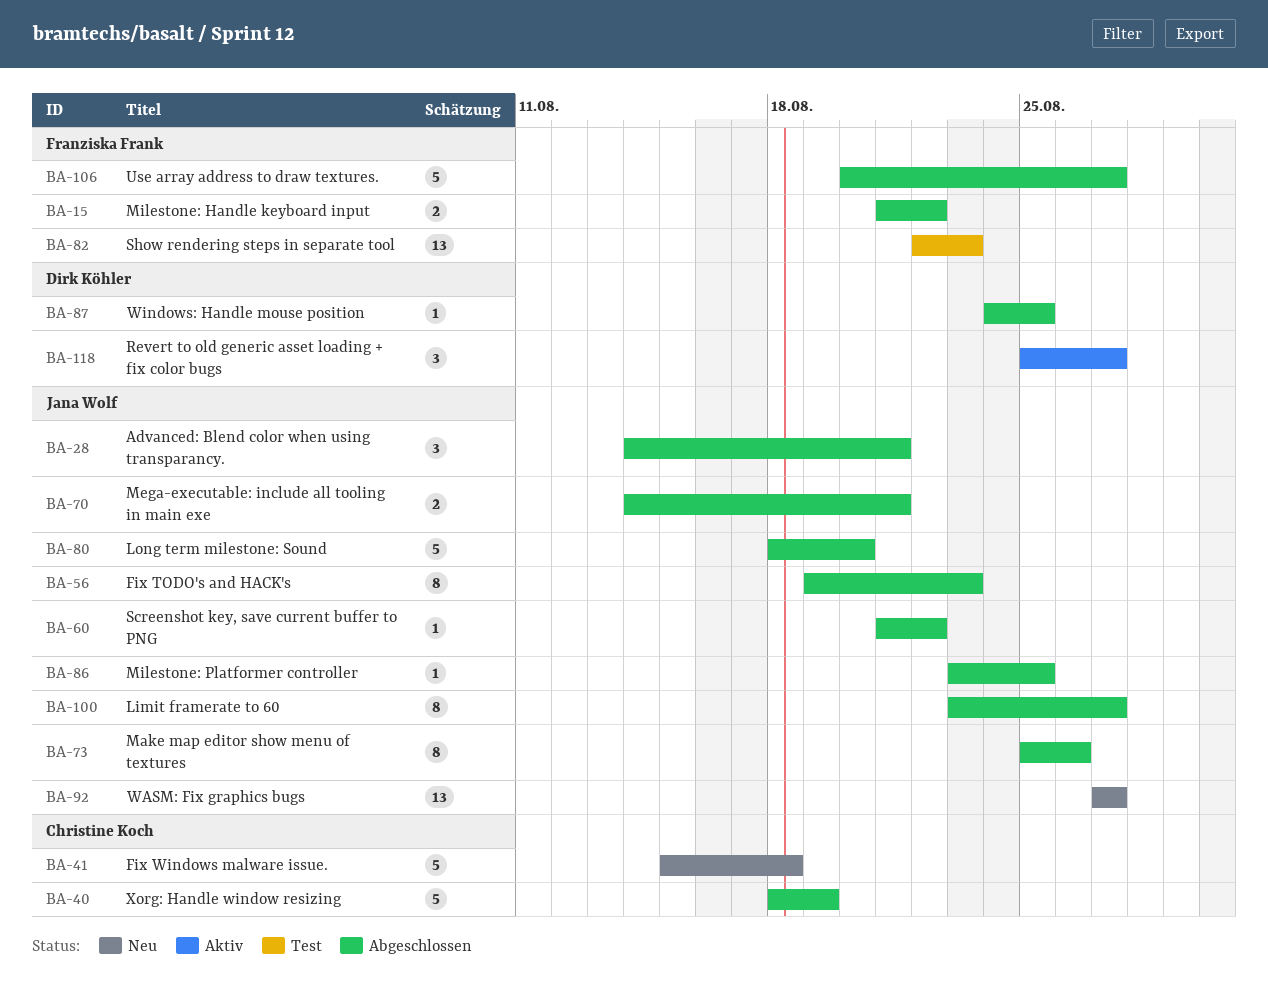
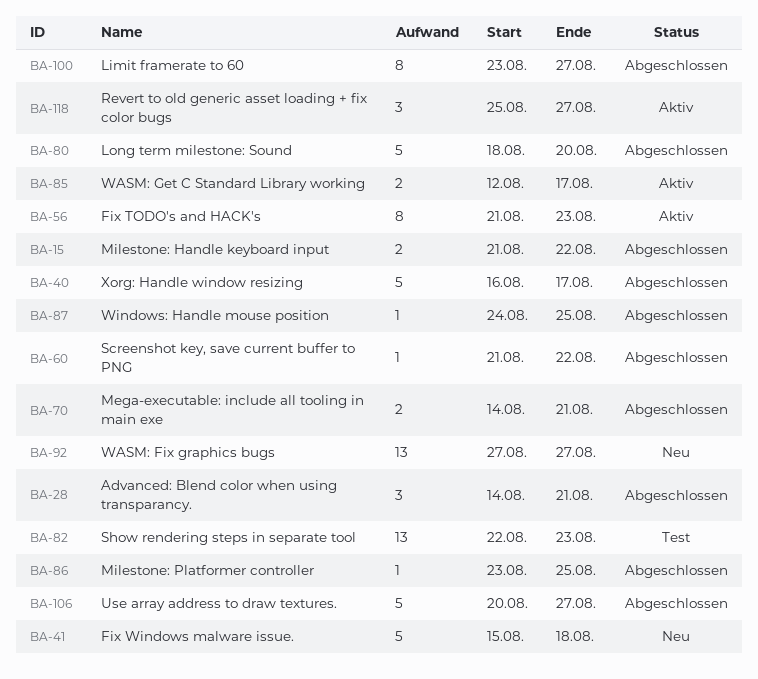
BA-40, start: Aug 18 -> Aug 16
BA-40, due: Aug 19 -> Aug 17
BA-56, status: Abgeschlossen -> Aktiv
BA-56, start: Aug 19 -> Aug 21
BA-73: present -> none
BA-85: none -> present

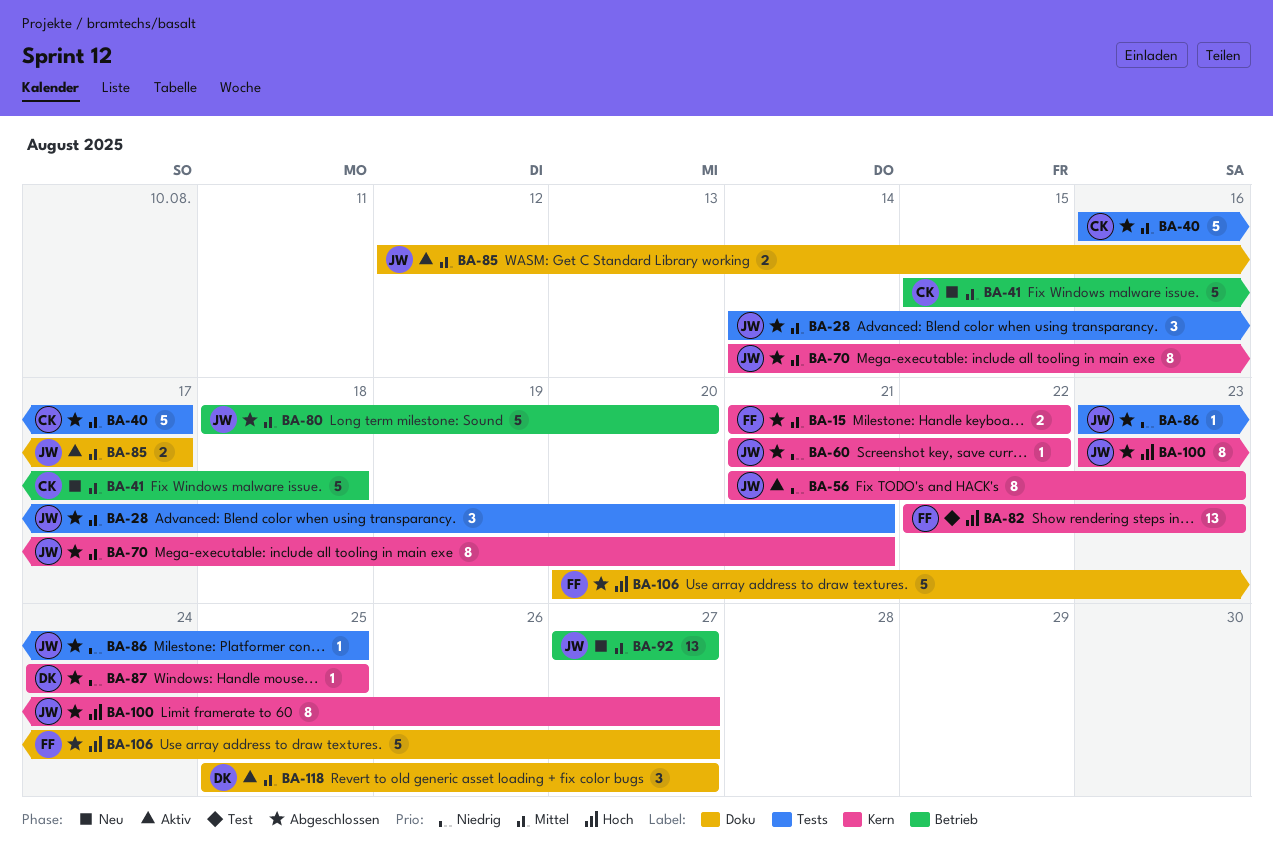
BA-70, estimate: 2 -> 8

